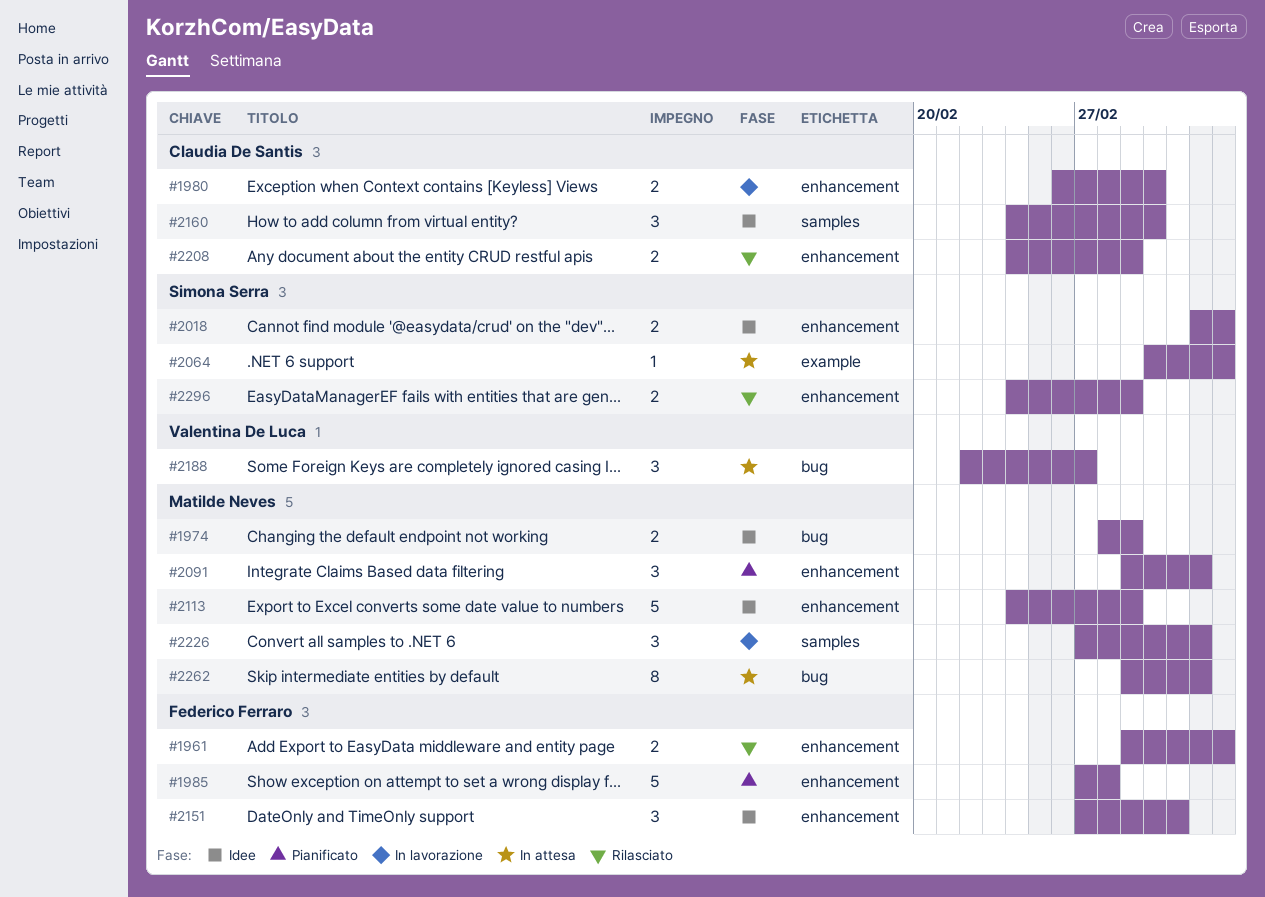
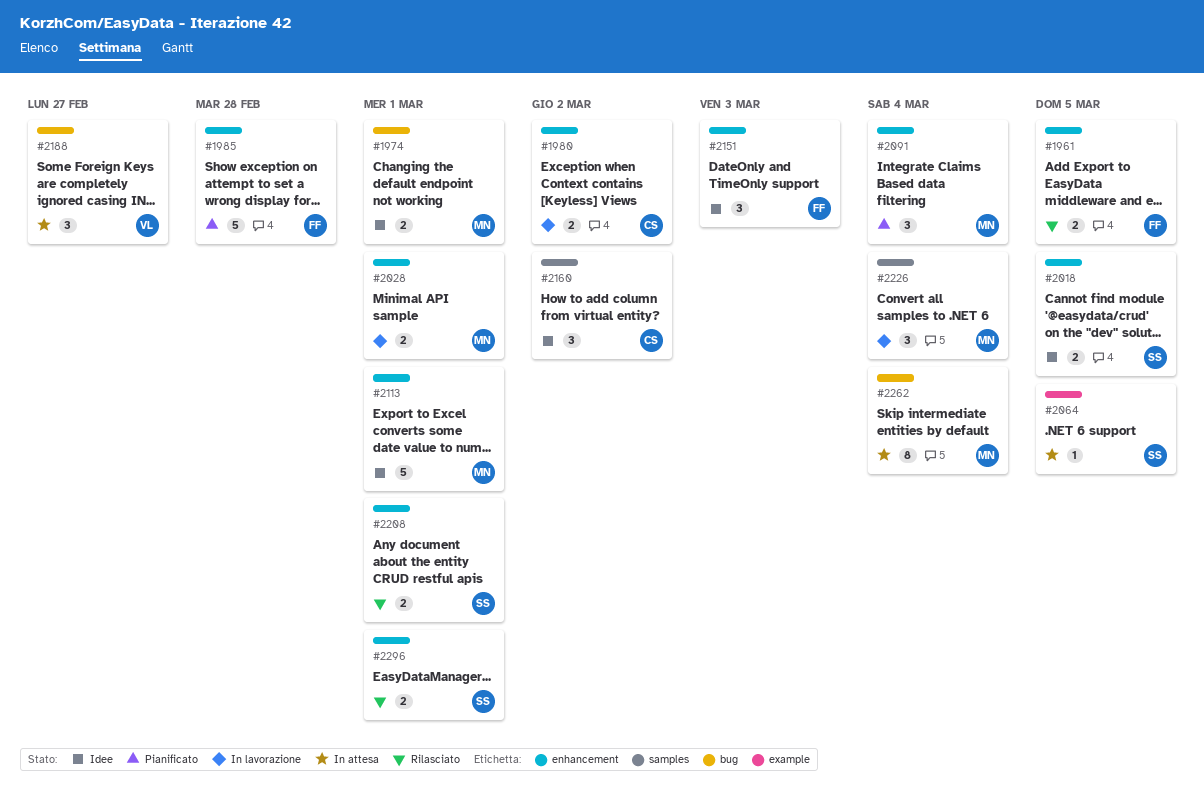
#2028: none -> present
#2208, owner: Claudia De Santis -> Simona Serra

